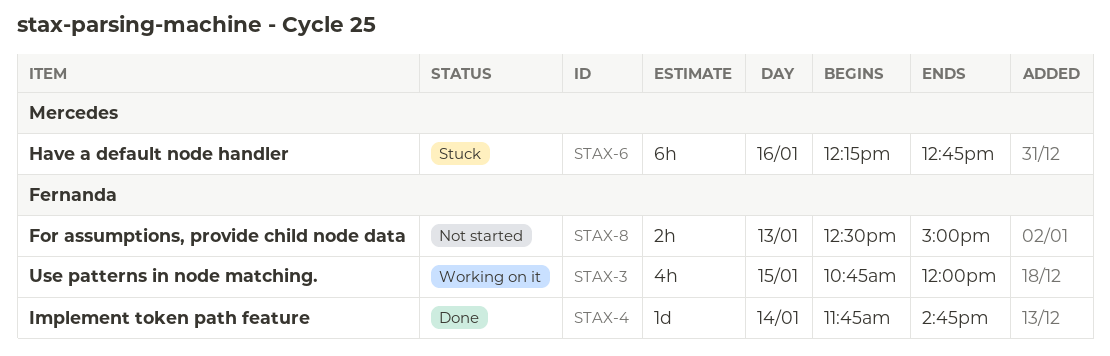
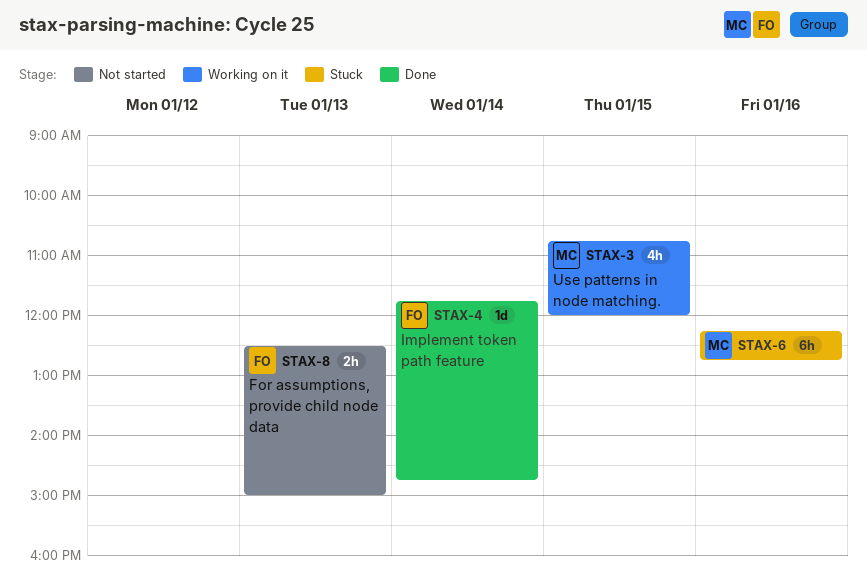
STAX-3, owner: Fernanda -> Mercedes

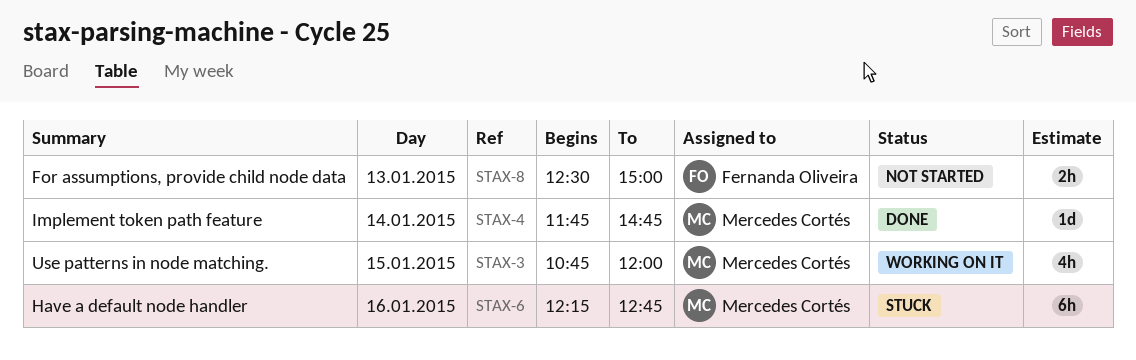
STAX-4, owner: Fernanda Oliveira -> Mercedes Cortés

